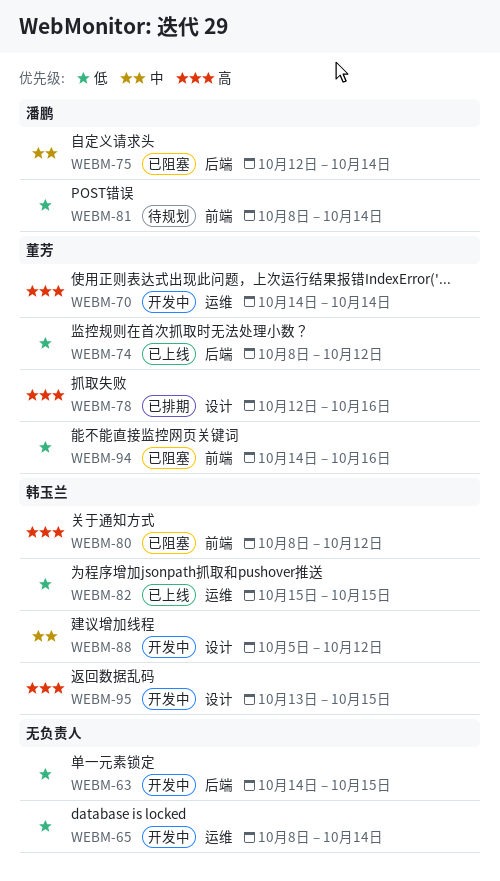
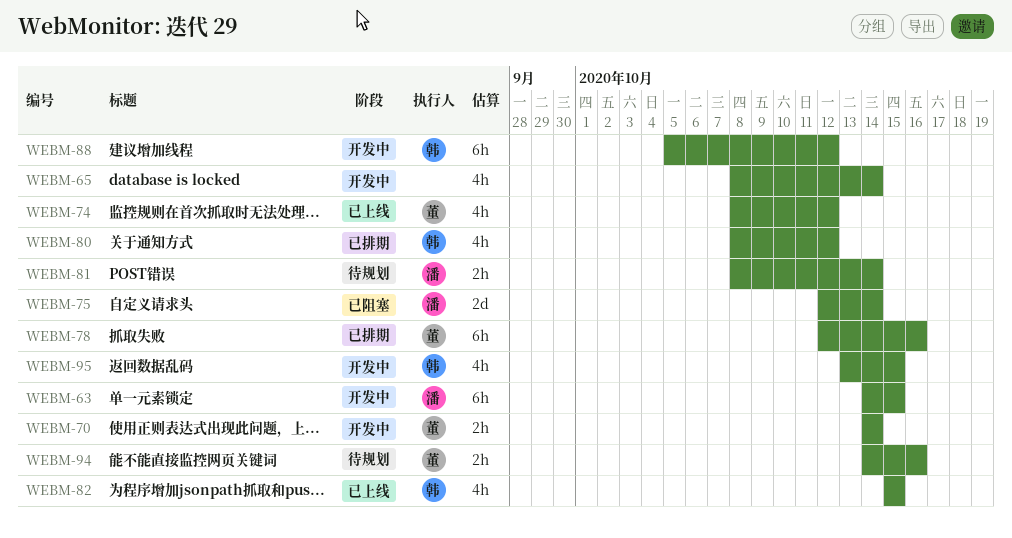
WEBM-63, owner: none -> 潘鹏
WEBM-80, status: 已阻塞 -> 已排期
WEBM-94, status: 已阻塞 -> 待规划

